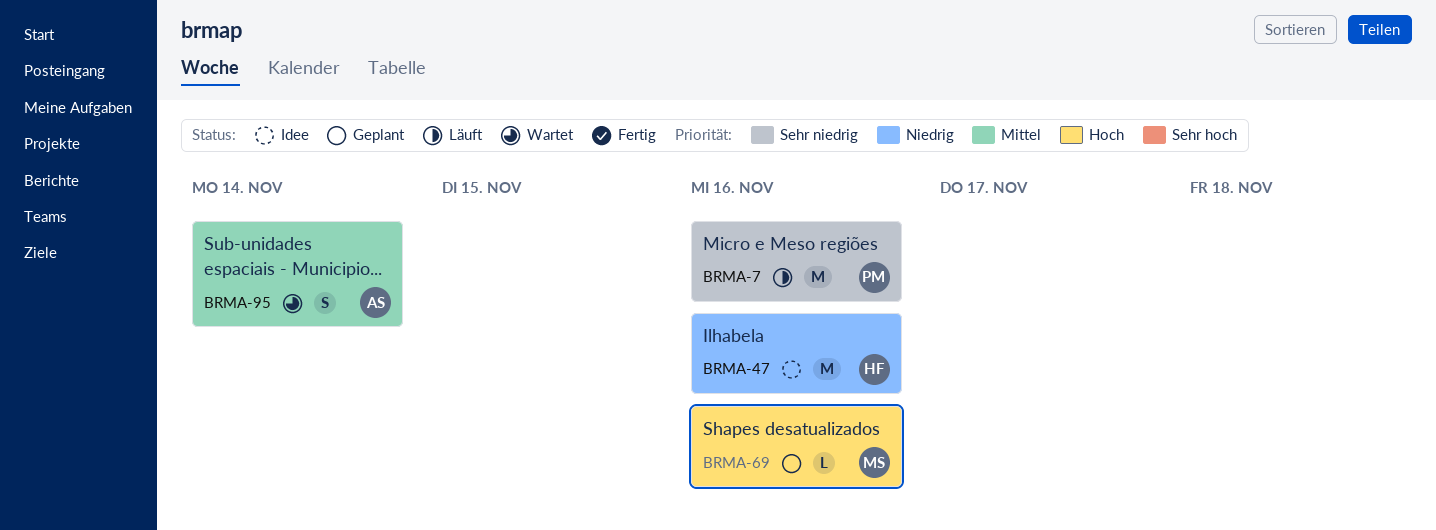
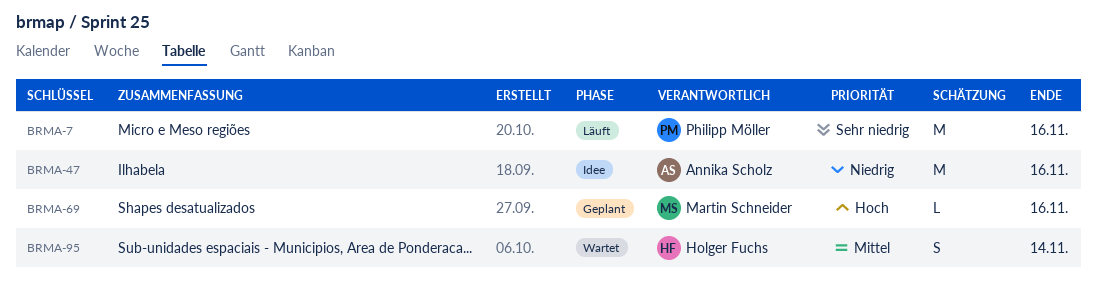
BRMA-47, owner: Holger Fuchs -> Annika Scholz
BRMA-95, owner: Annika Scholz -> Holger Fuchs

